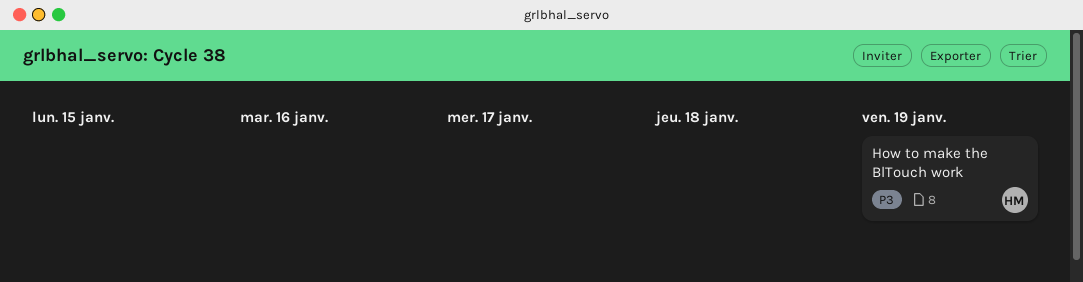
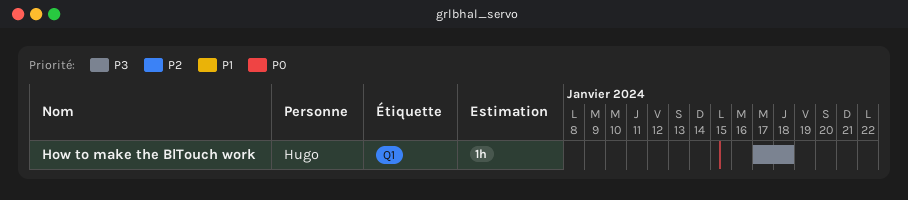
How to make the BlTouch work, due: Jan 19 -> Jan 18

